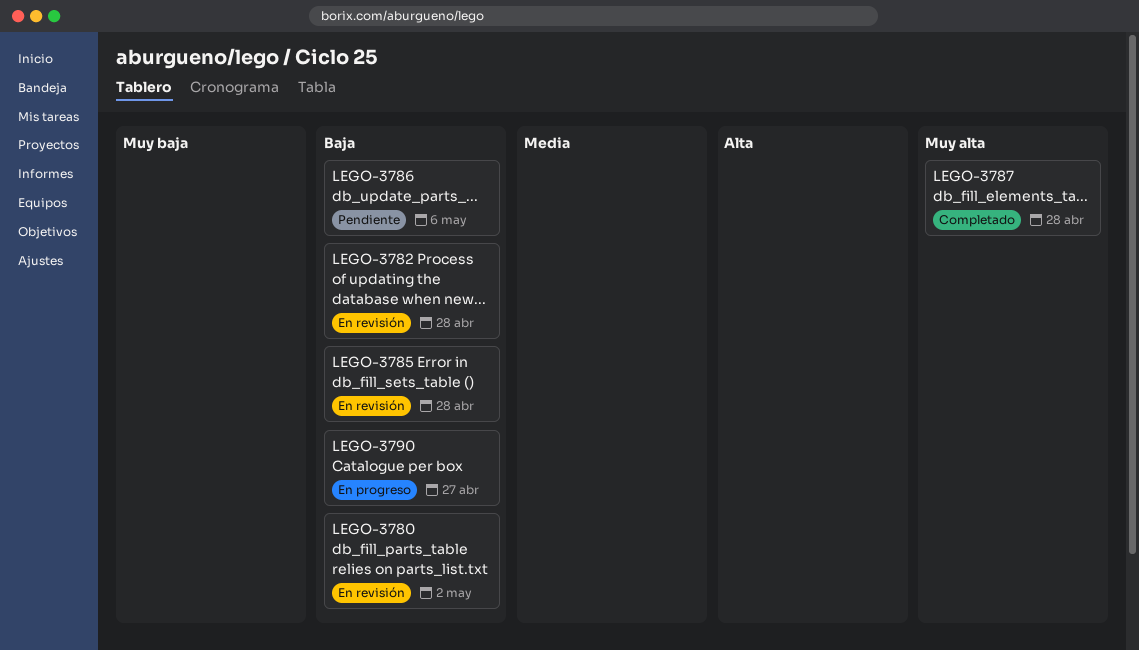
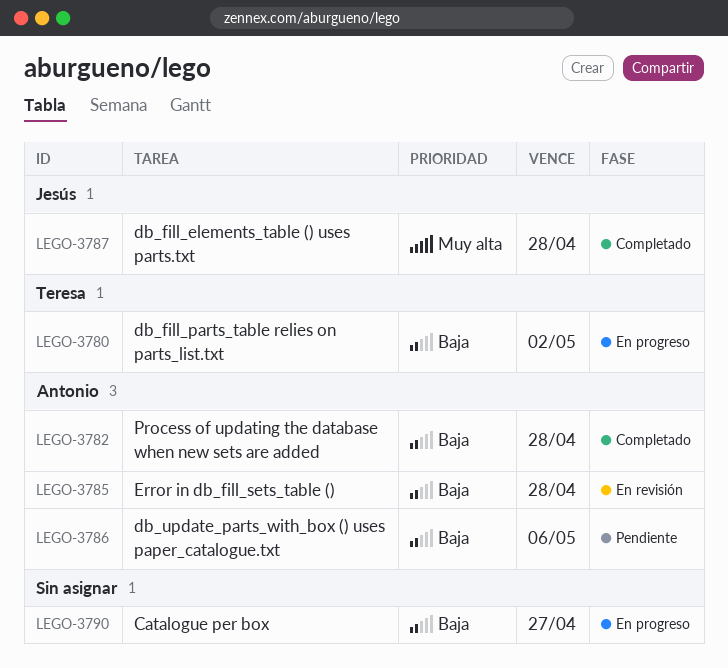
LEGO-3780, status: En revisión -> En progreso
LEGO-3782, status: En revisión -> Completado

